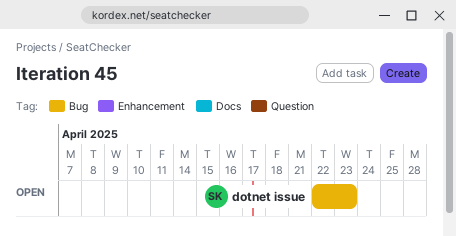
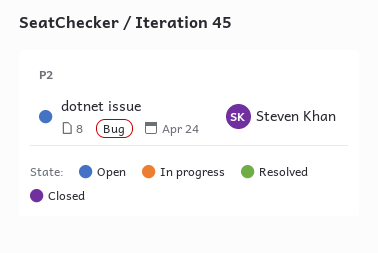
dotnet issue, due: Apr 23 -> Apr 24

